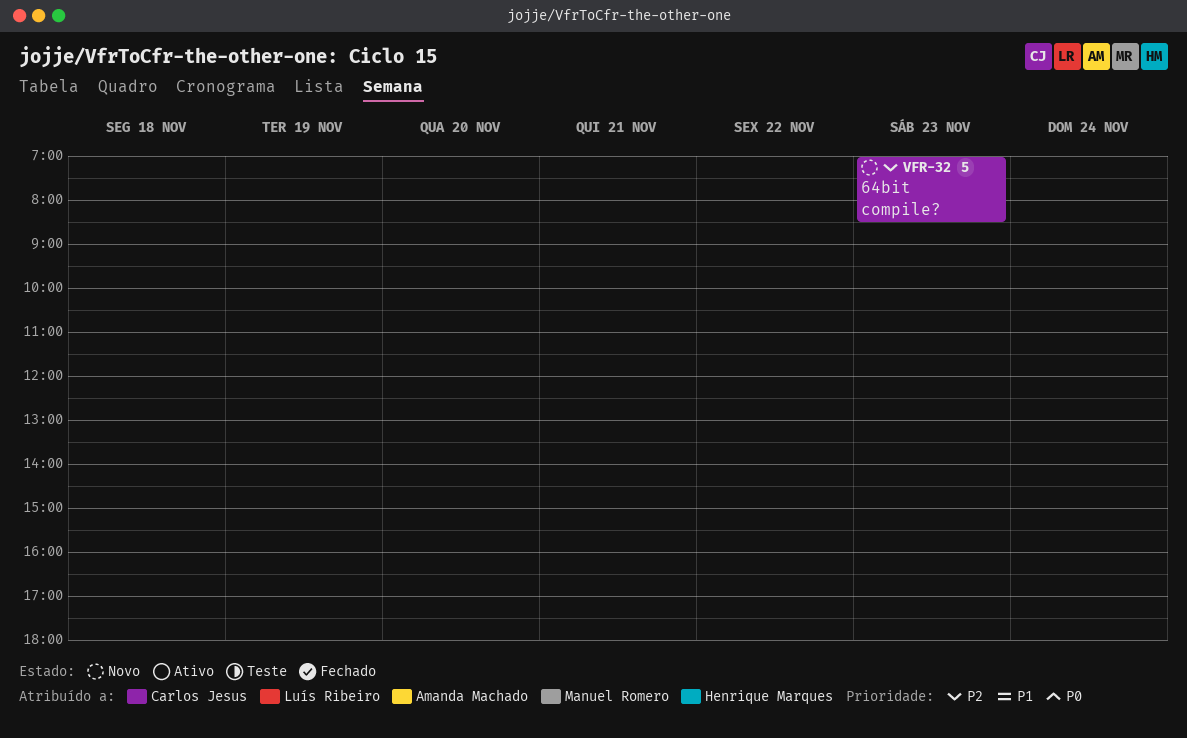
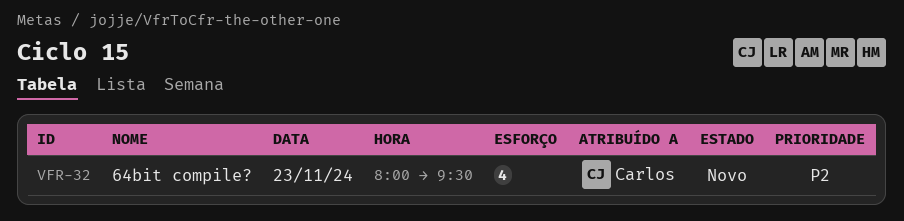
VFR-32, estimate: 5 -> 4
VFR-32, begins: 07:00 -> 08:00
VFR-32, ends: 08:30 -> 09:30

